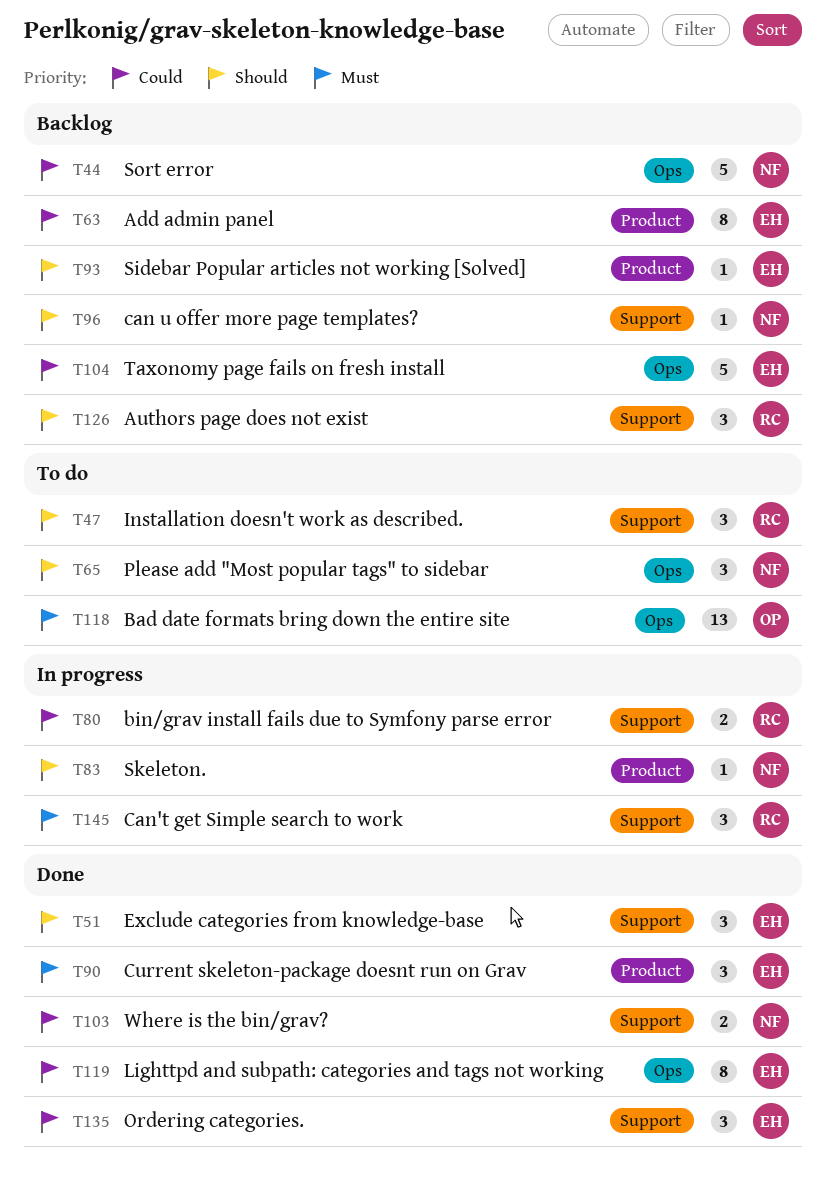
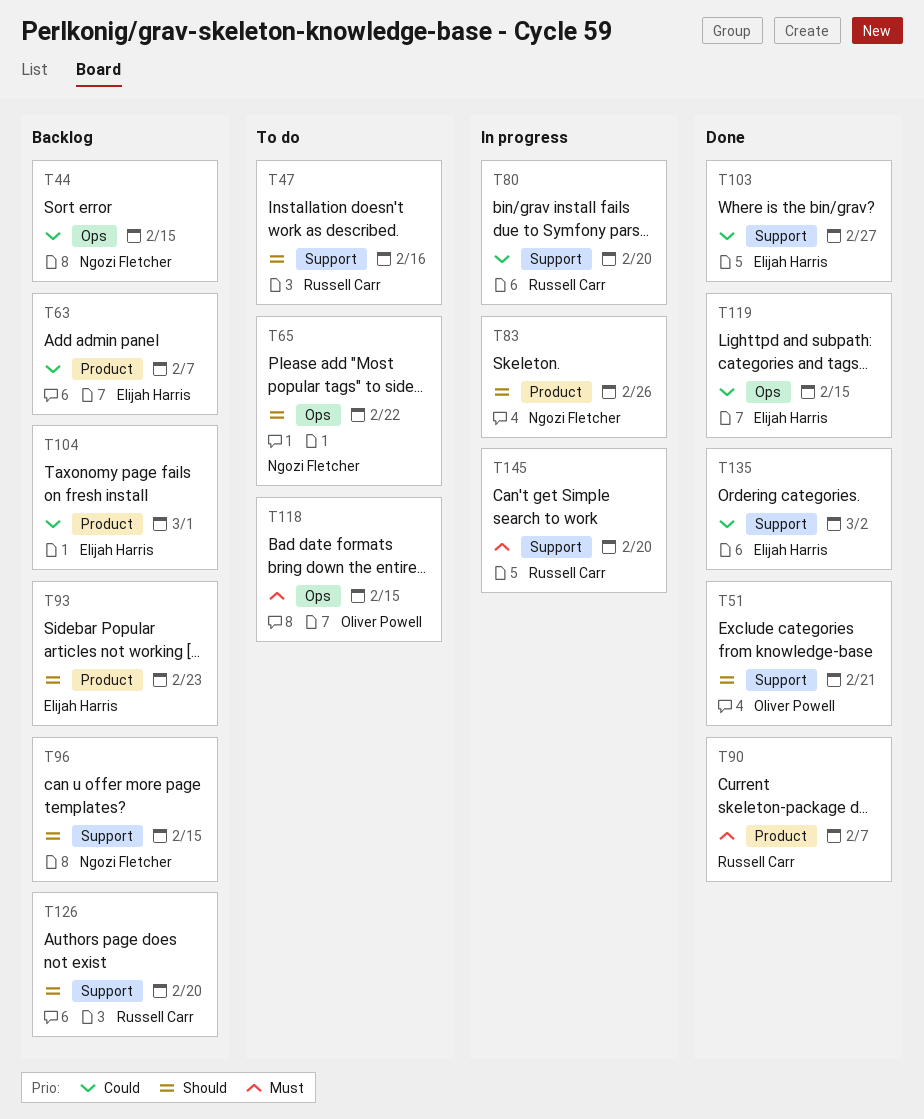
T51, owner: Elijah Harris -> Oliver Powell
T90, owner: Elijah Harris -> Russell Carr
T103, owner: Ngozi Fletcher -> Elijah Harris
T104, label: Ops -> Product

